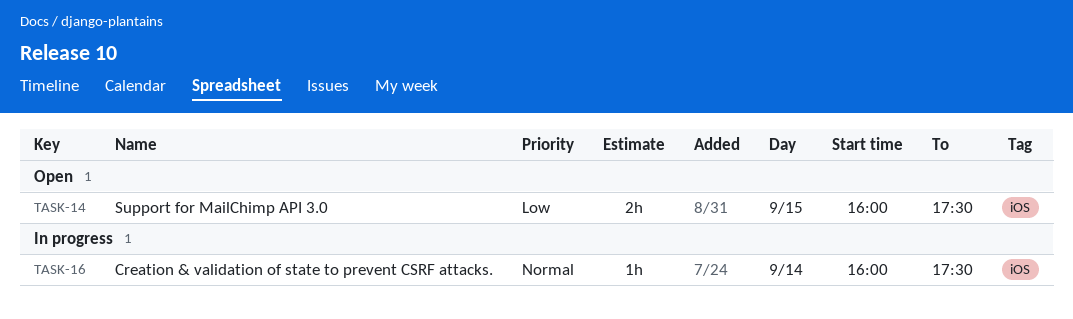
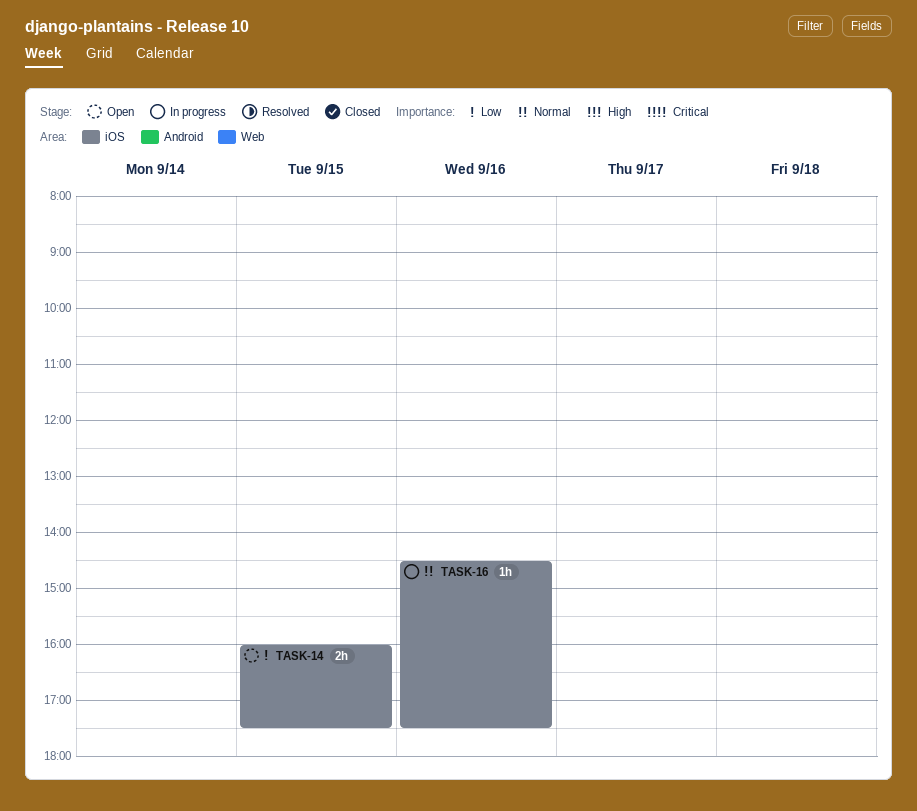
TASK-16, day: Sep 14 -> Sep 16
TASK-16, begins: 16:00 -> 14:30

